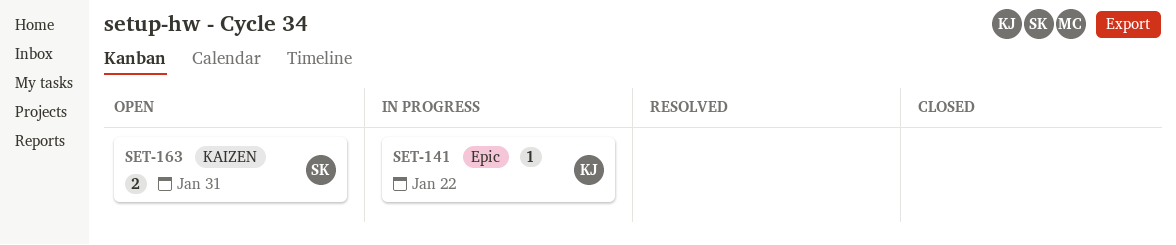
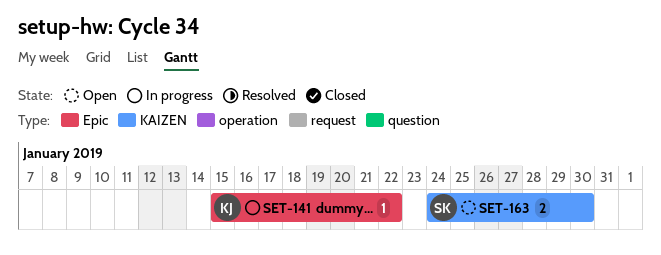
SET-163, due: Jan 31 -> Jan 30

